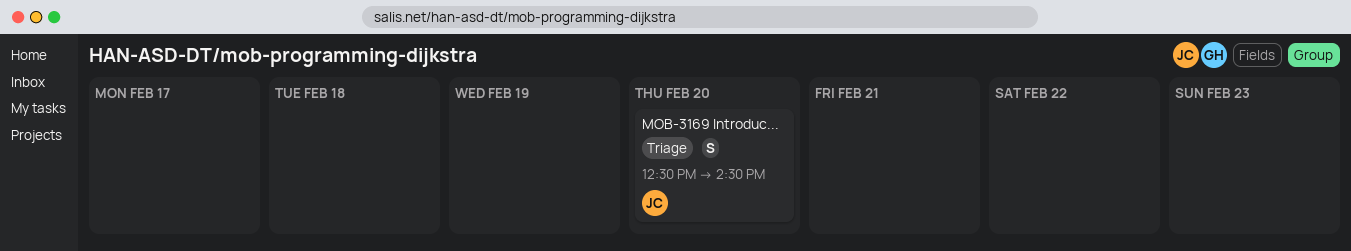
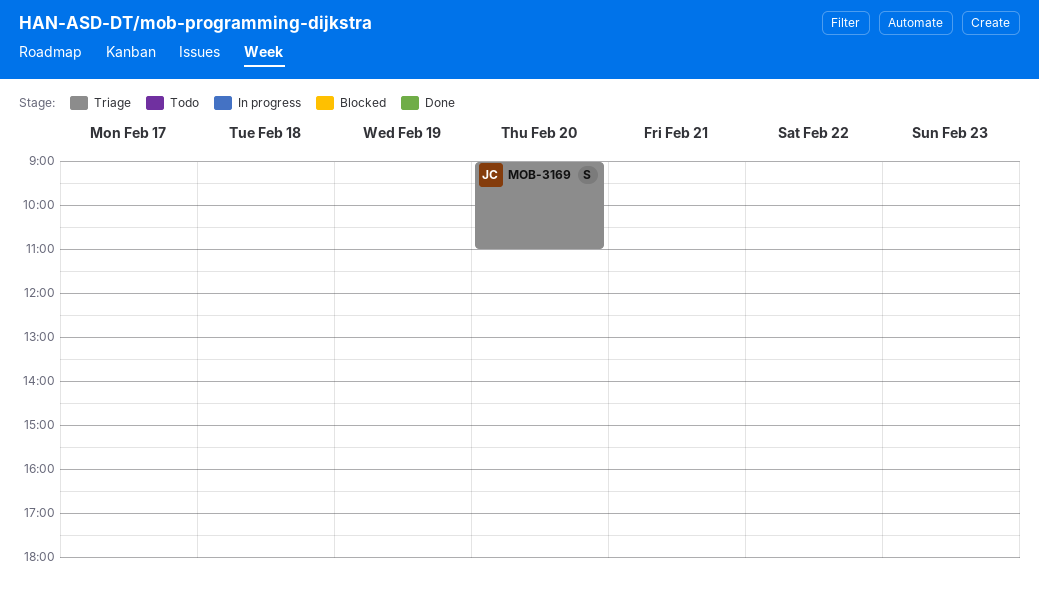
MOB-3169, begins: 12:30 -> 09:00
MOB-3169, ends: 14:30 -> 11:00

